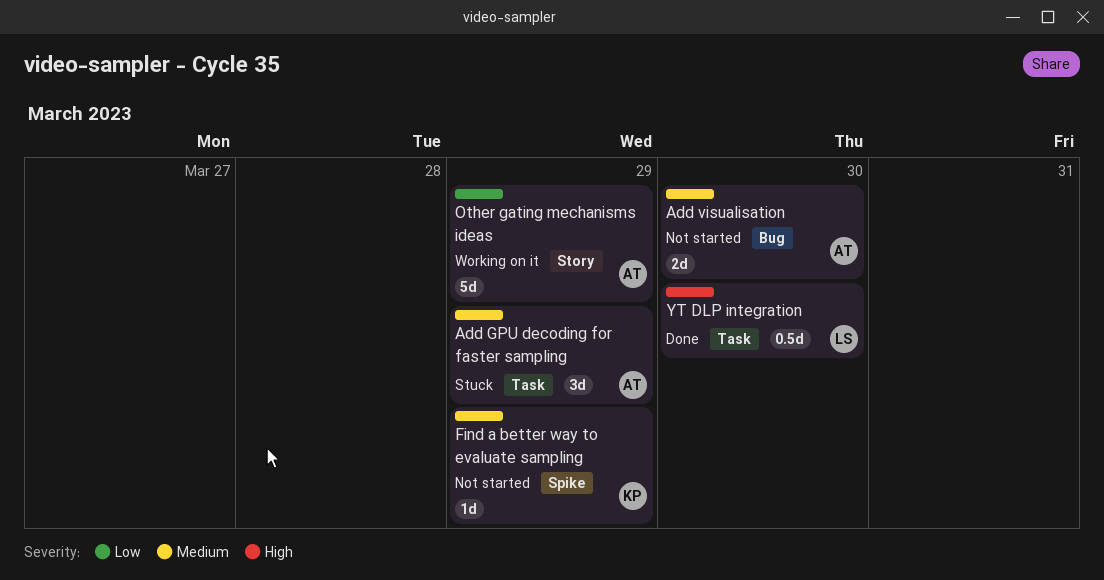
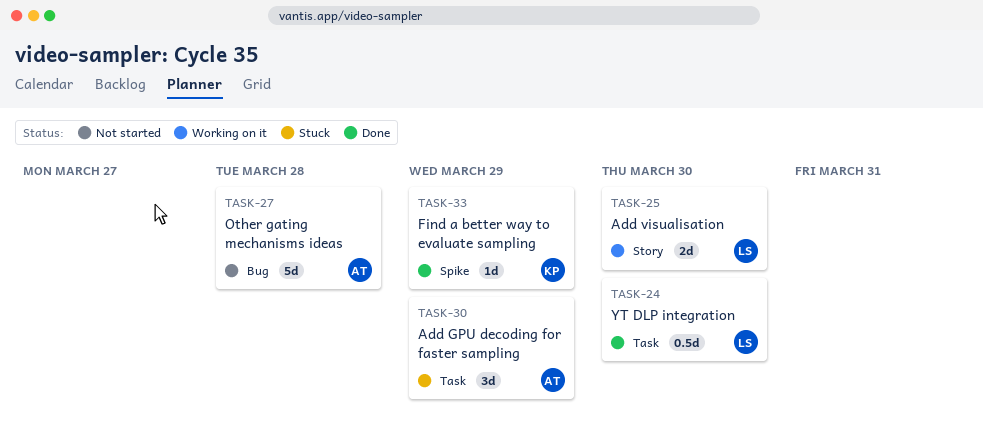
Add visualisation, status: Not started -> Working on it
Add visualisation, owner: AT -> LS
Add visualisation, label: Bug -> Story
Find a better way to evaluate sampling, status: Not started -> Done
Other gating mechanisms ideas, status: Working on it -> Not started
Other gating mechanisms ideas, label: Story -> Bug
Other gating mechanisms ideas, due: Mar 29 -> Mar 28

